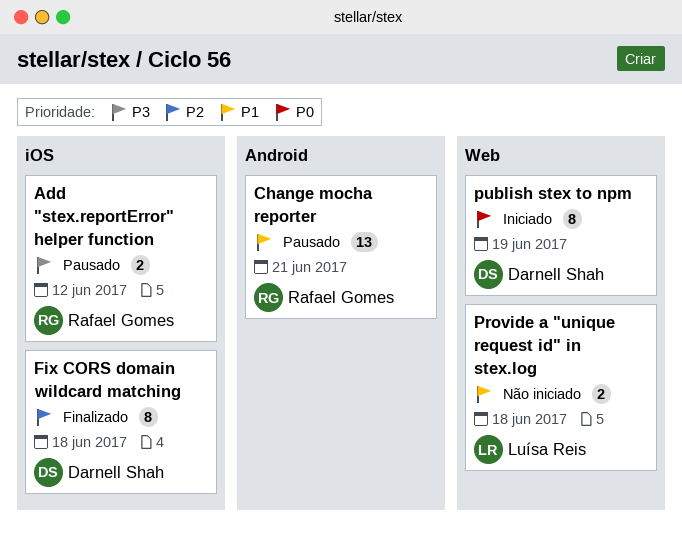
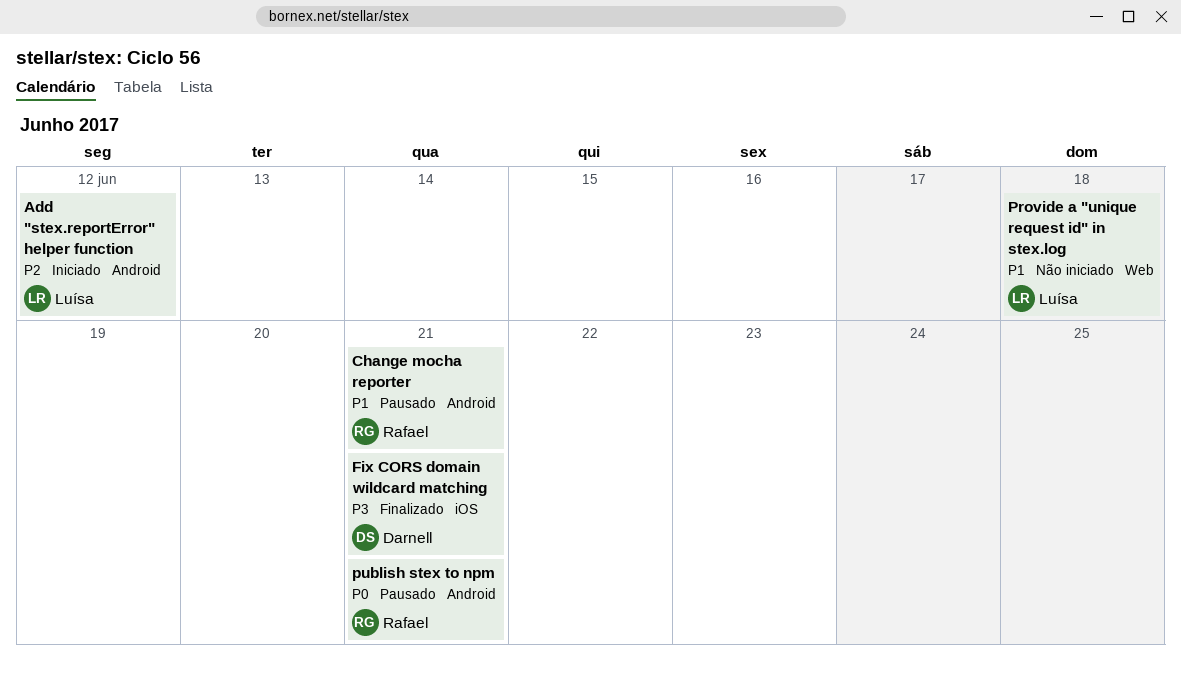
Add "stex.reportError" helper function, status: Pausado -> Iniciado
Add "stex.reportError" helper function, owner: Rafael Gomes -> Luísa Reis
Add "stex.reportError" helper function, priority: P3 -> P2
Add "stex.reportError" helper function, label: iOS -> Android
Fix CORS domain wildcard matching, priority: P2 -> P3
Fix CORS domain wildcard matching, due: Jun 18 -> Jun 21
publish stex to npm, status: Iniciado -> Pausado
publish stex to npm, owner: Darnell Shah -> Rafael Gomes
publish stex to npm, label: Web -> Android
publish stex to npm, due: Jun 19 -> Jun 21

